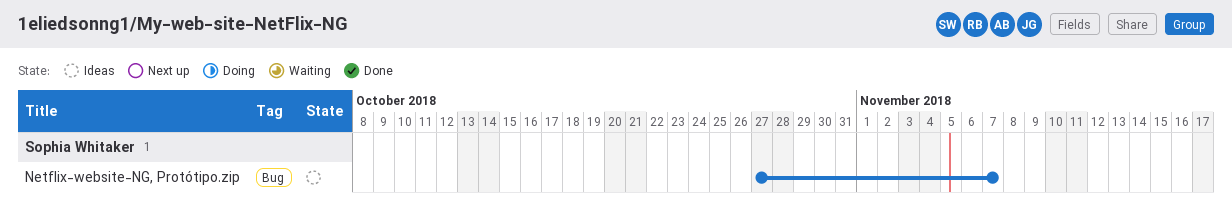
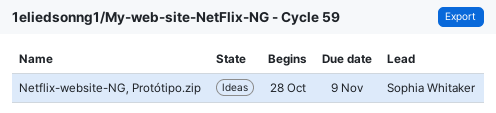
Netflix-website-NG, Protótipo.zip, start: Oct 27 -> Oct 28
Netflix-website-NG, Protótipo.zip, due: Nov 7 -> Nov 9

